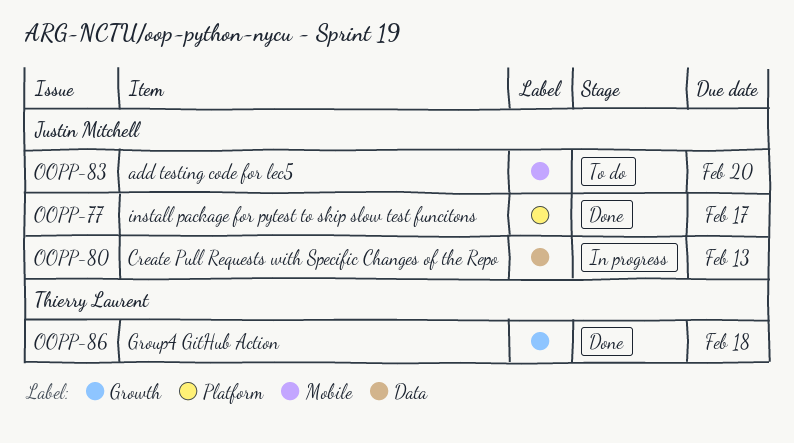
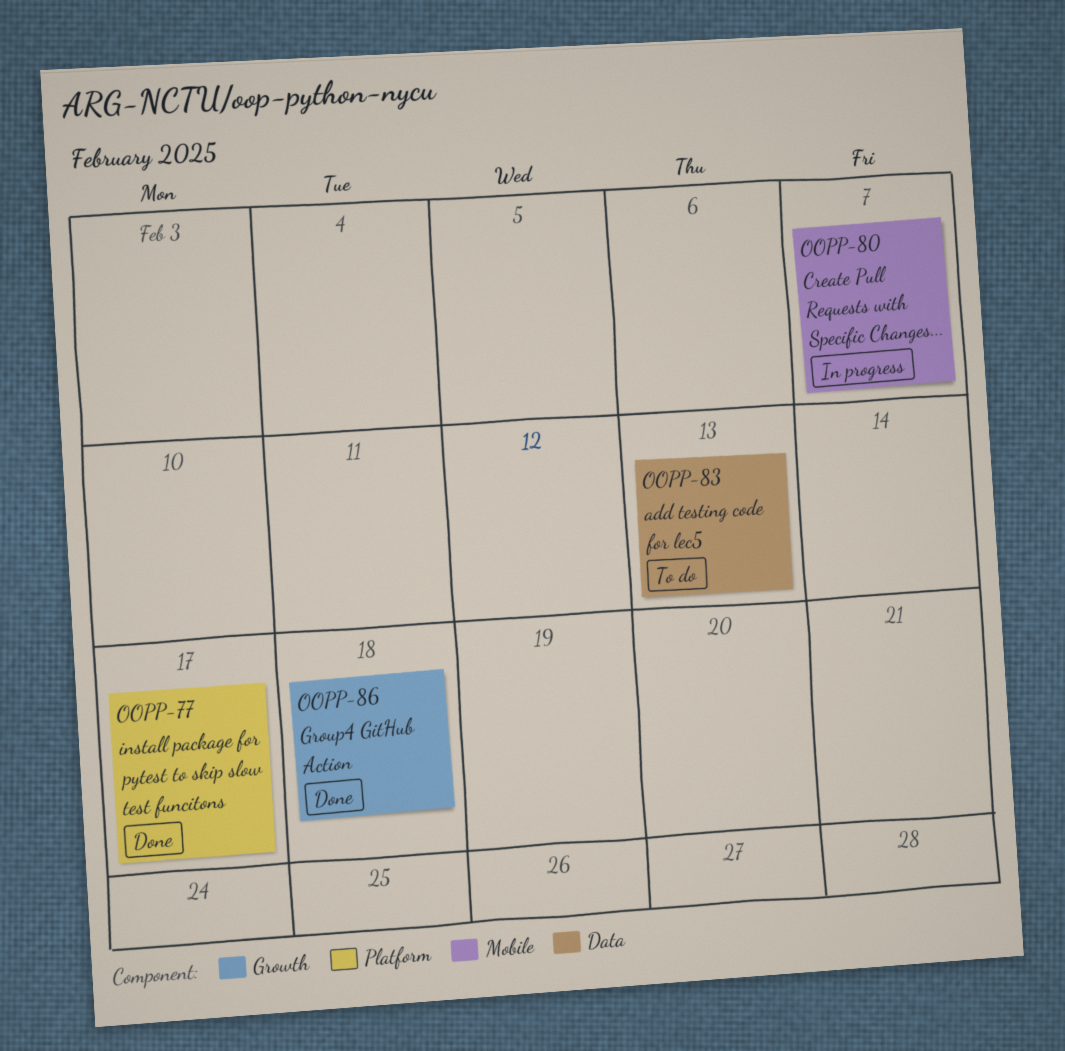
OOPP-80, label: Data -> Mobile
OOPP-80, due: Feb 13 -> Feb 7
OOPP-83, label: Mobile -> Data
OOPP-83, due: Feb 20 -> Feb 13

